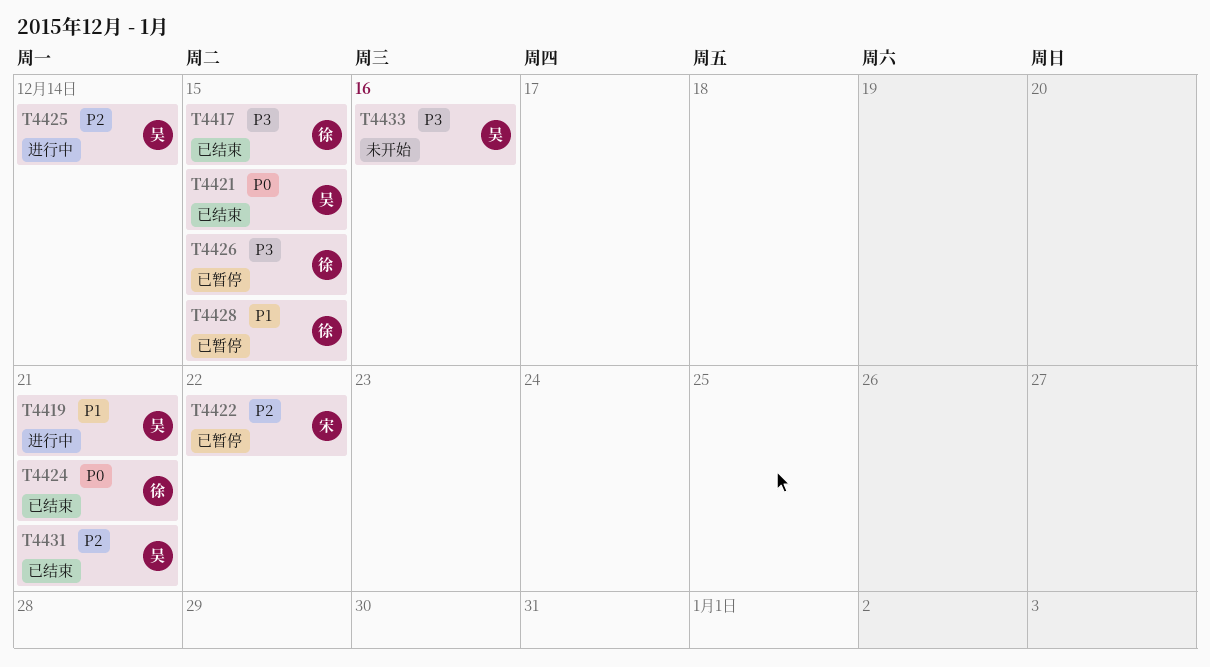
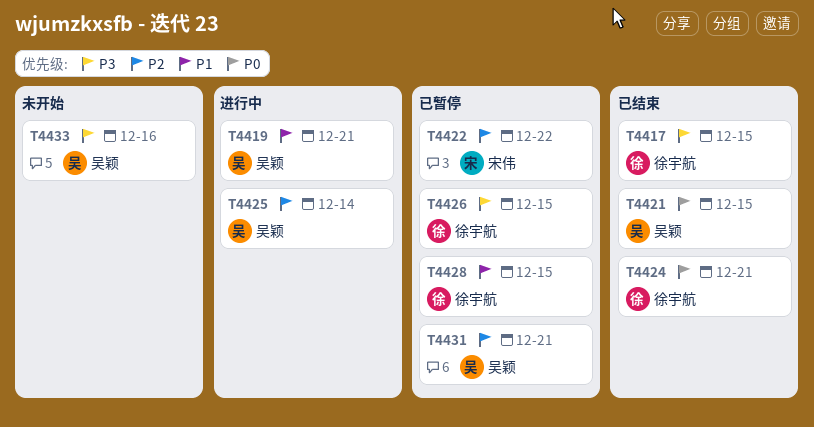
T4431, status: 已结束 -> 已暂停

